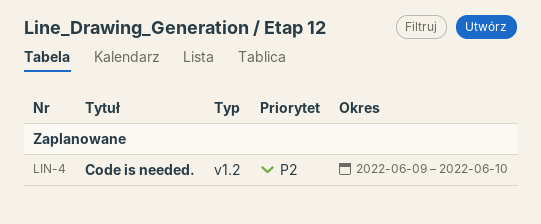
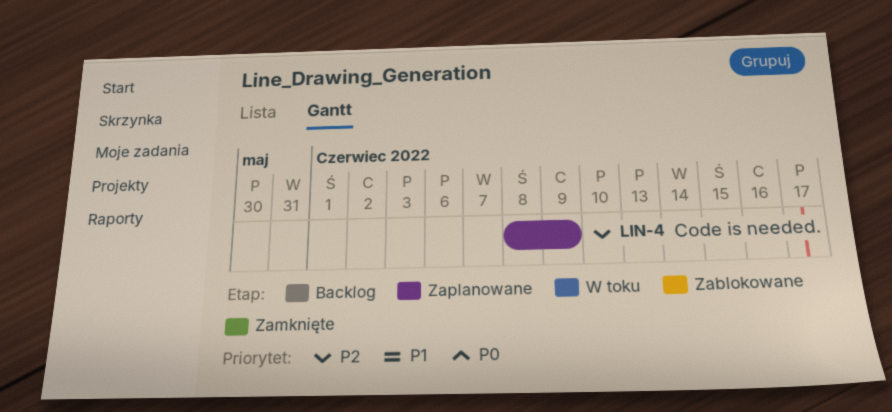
LIN-4, start: Jun 9 -> Jun 8
LIN-4, due: Jun 10 -> Jun 9

